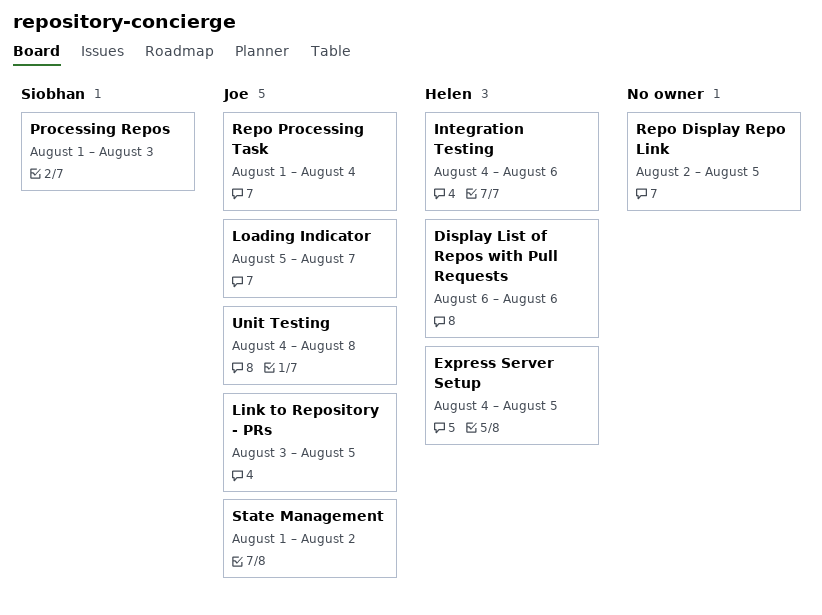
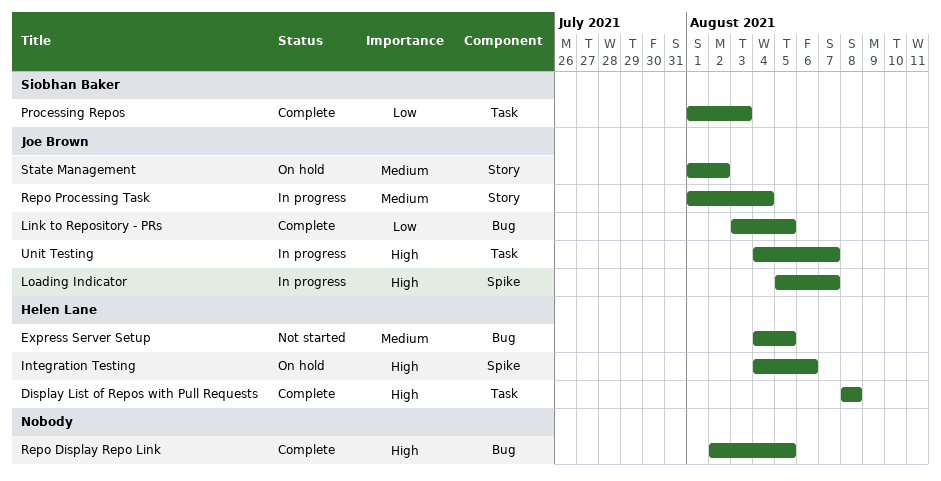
Display List of Repos with Pull Requests, start: Aug 6 -> Aug 8
Display List of Repos with Pull Requests, due: Aug 6 -> Aug 8
Unit Testing, due: Aug 8 -> Aug 7

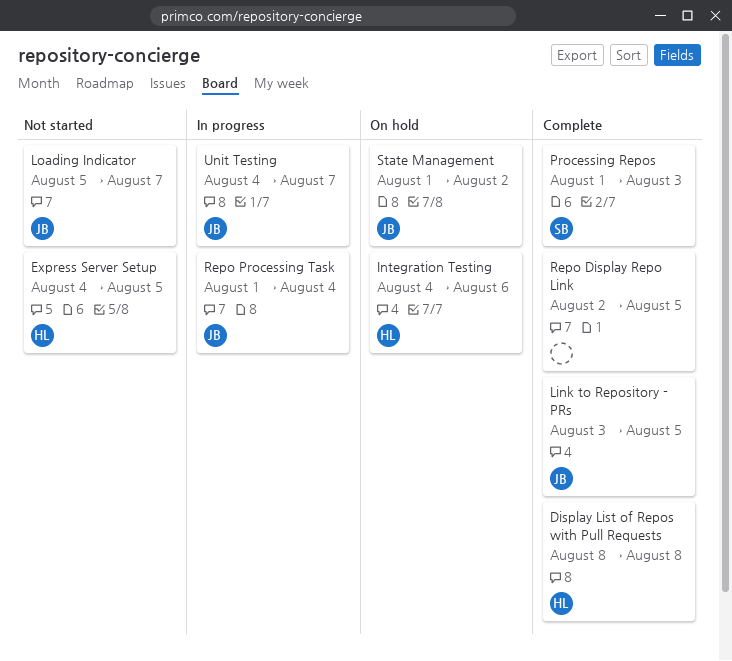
Loading Indicator, status: In progress -> Not started

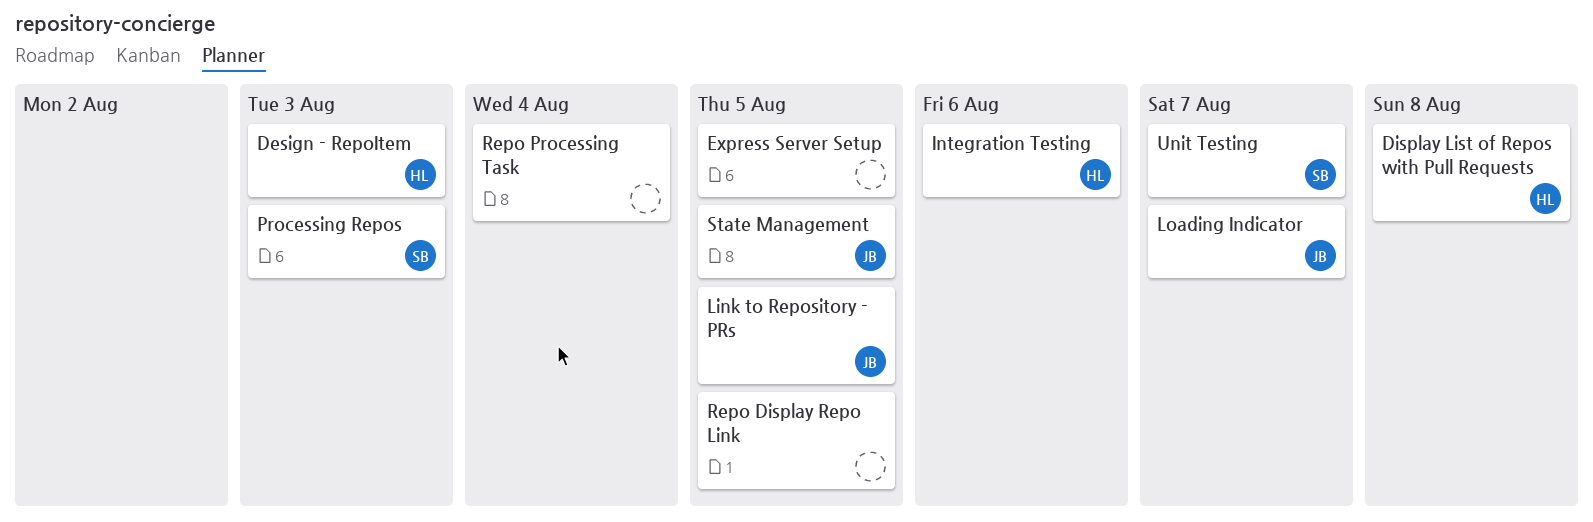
Design - RepoItem: none -> present
Express Server Setup, owner: HL -> none
Repo Processing Task, owner: JB -> none
State Management, due: Aug 2 -> Aug 5
Unit Testing, owner: JB -> SB

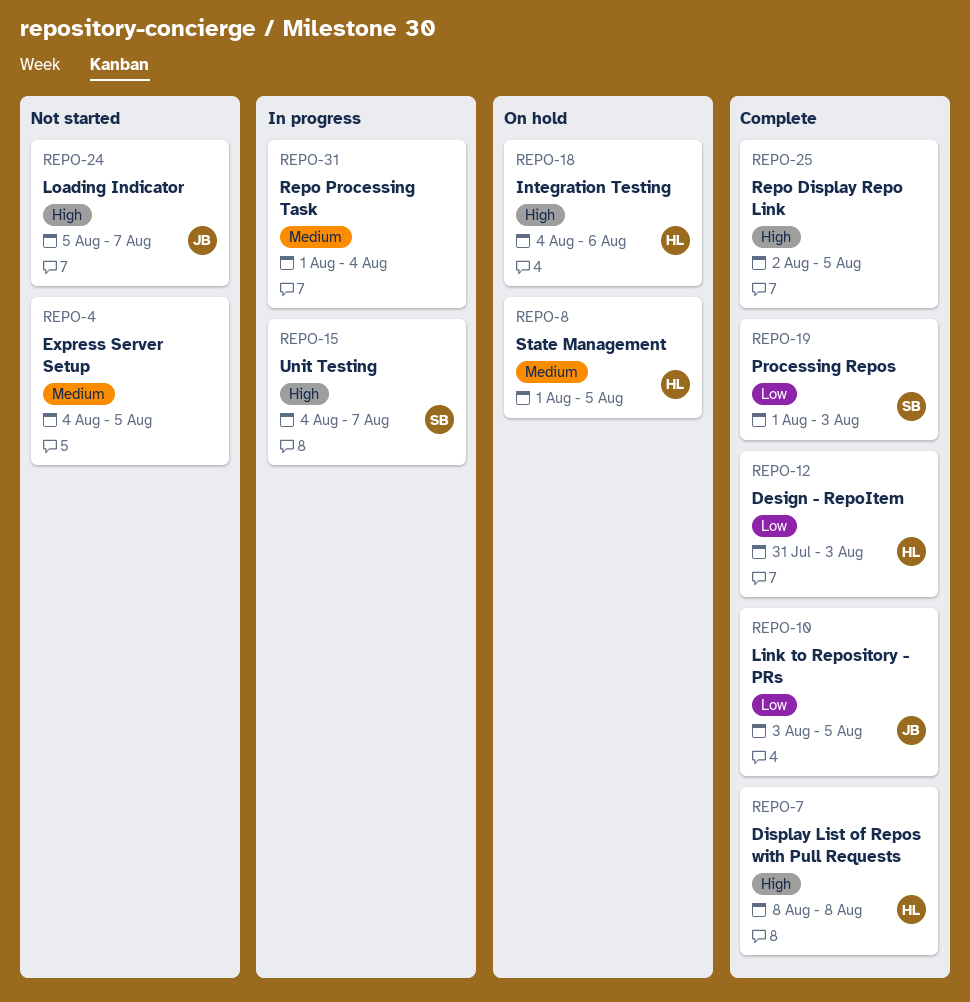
State Management, owner: JB -> HL

